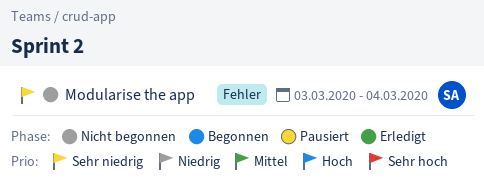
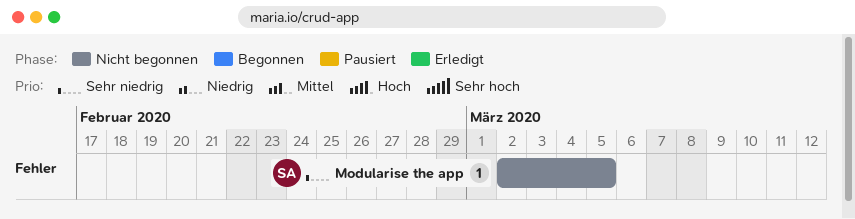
Modularise the app, start: Mar 3 -> Mar 2
Modularise the app, due: Mar 4 -> Mar 5

